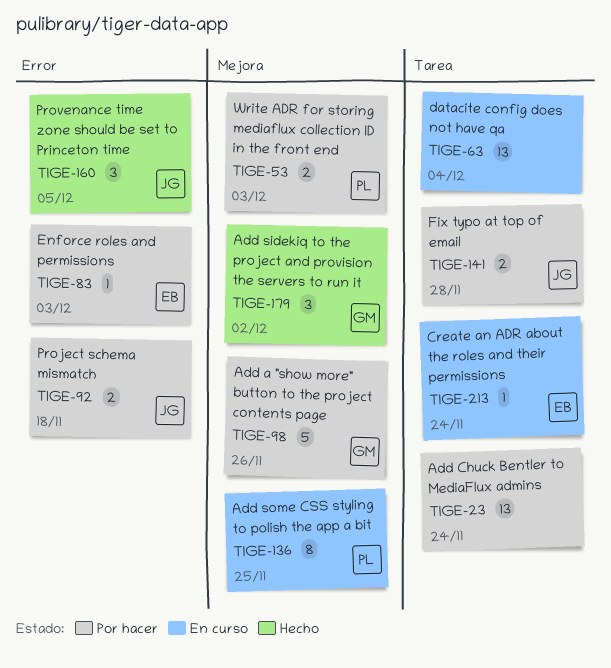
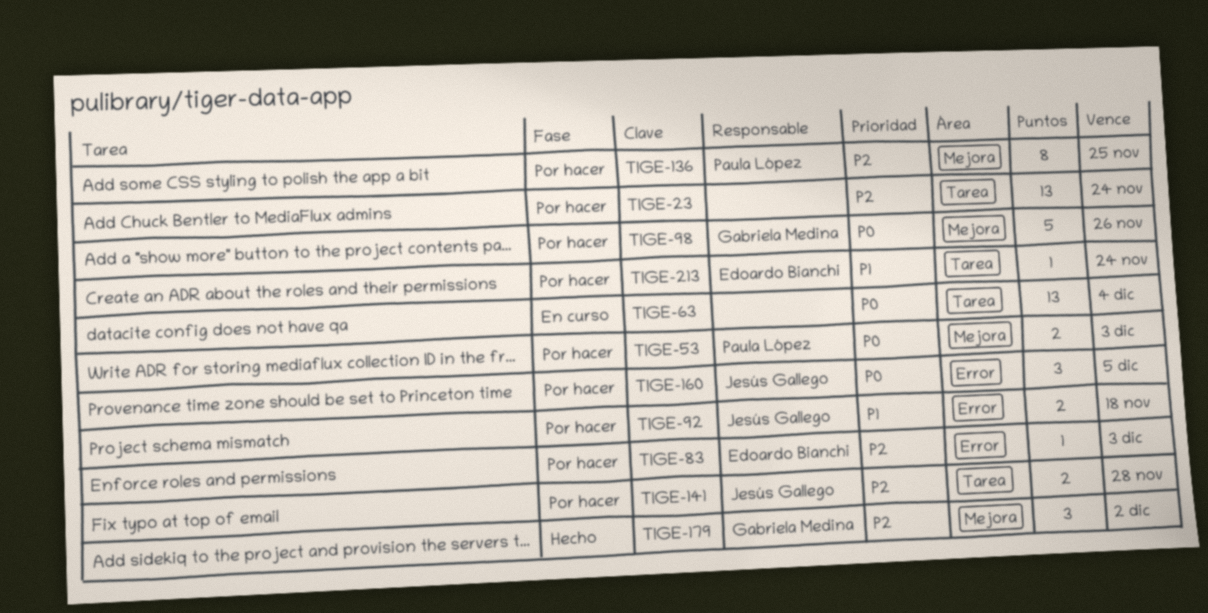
TIGE-136, status: En curso -> Por hacer
TIGE-160, status: Hecho -> Por hacer
TIGE-213, status: En curso -> Por hacer

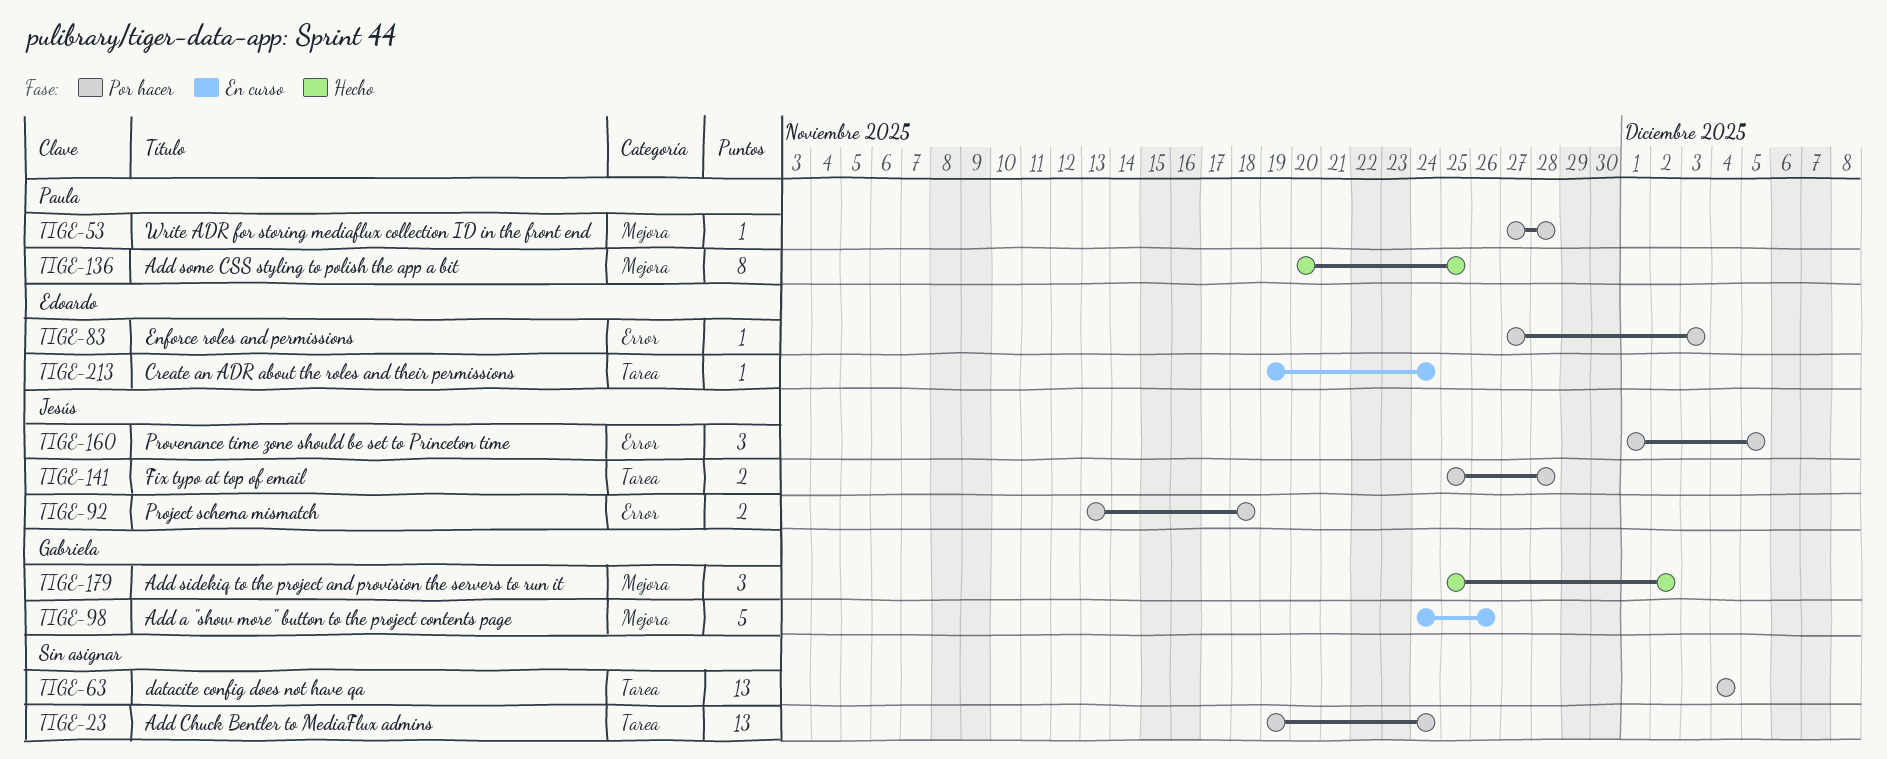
TIGE-53, estimate: 2 -> 1
TIGE-53, due: Dec 3 -> Nov 28
TIGE-63, status: En curso -> Por hacer
TIGE-98, status: Por hacer -> En curso
TIGE-136, status: Por hacer -> Hecho
TIGE-213, status: Por hacer -> En curso

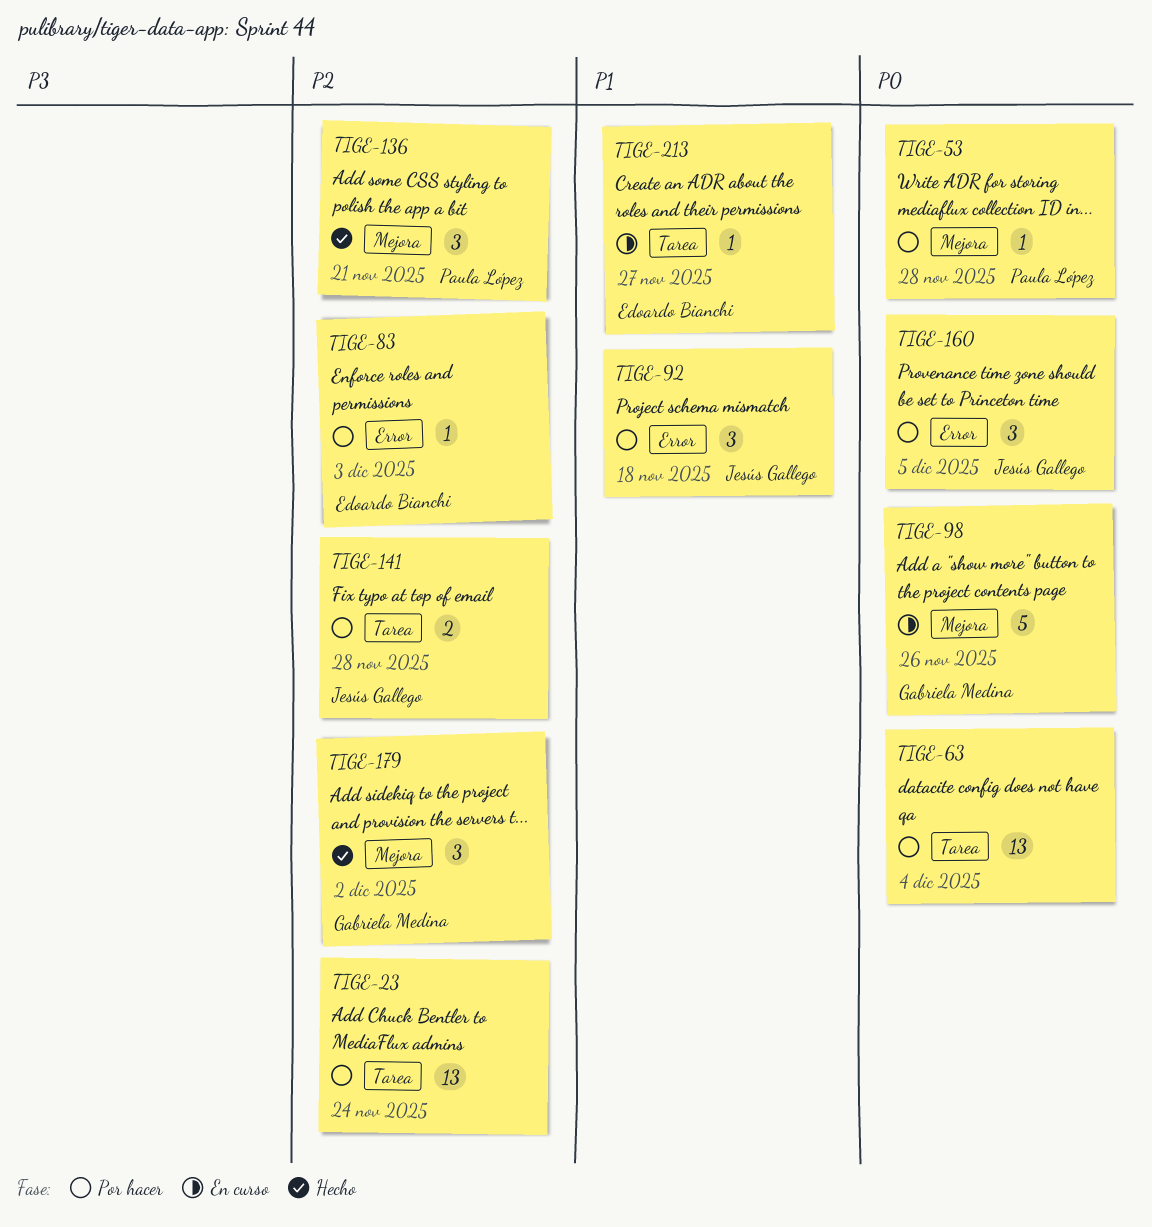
TIGE-92, estimate: 2 -> 3
TIGE-136, estimate: 8 -> 3
TIGE-136, due: Nov 25 -> Nov 21
TIGE-213, due: Nov 24 -> Nov 27

